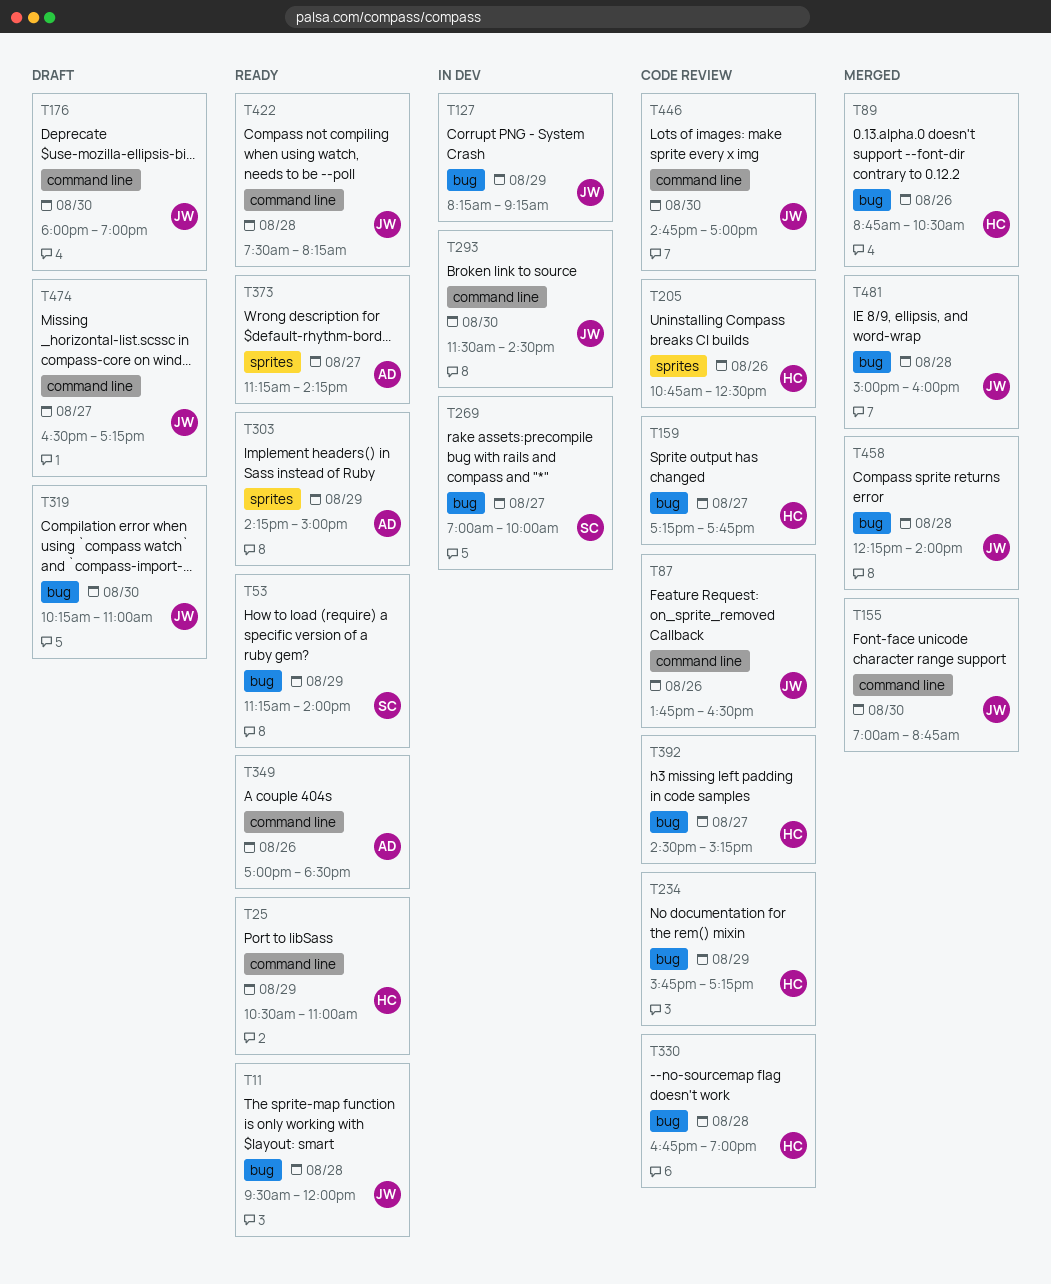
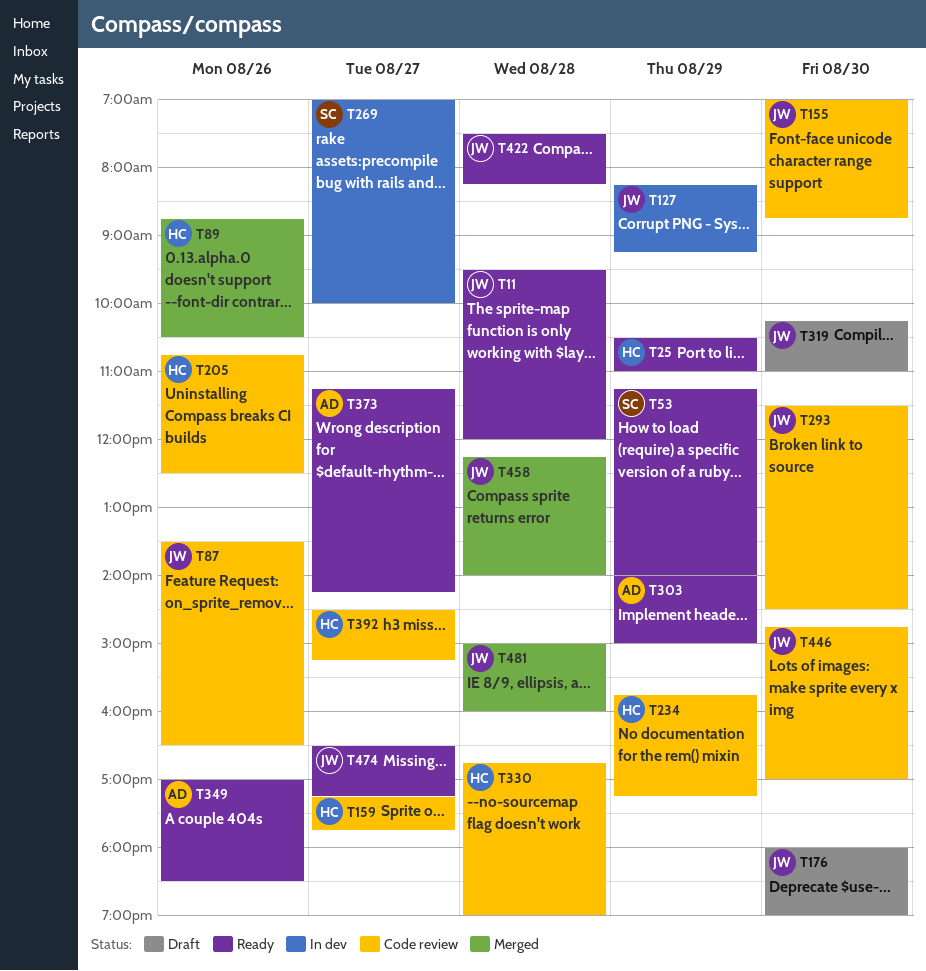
T87, begins: 13:45 -> 13:30
T155, status: Merged -> Code review
T293, status: In dev -> Code review
T303, begins: 14:15 -> 14:00
T474, status: Draft -> Ready

